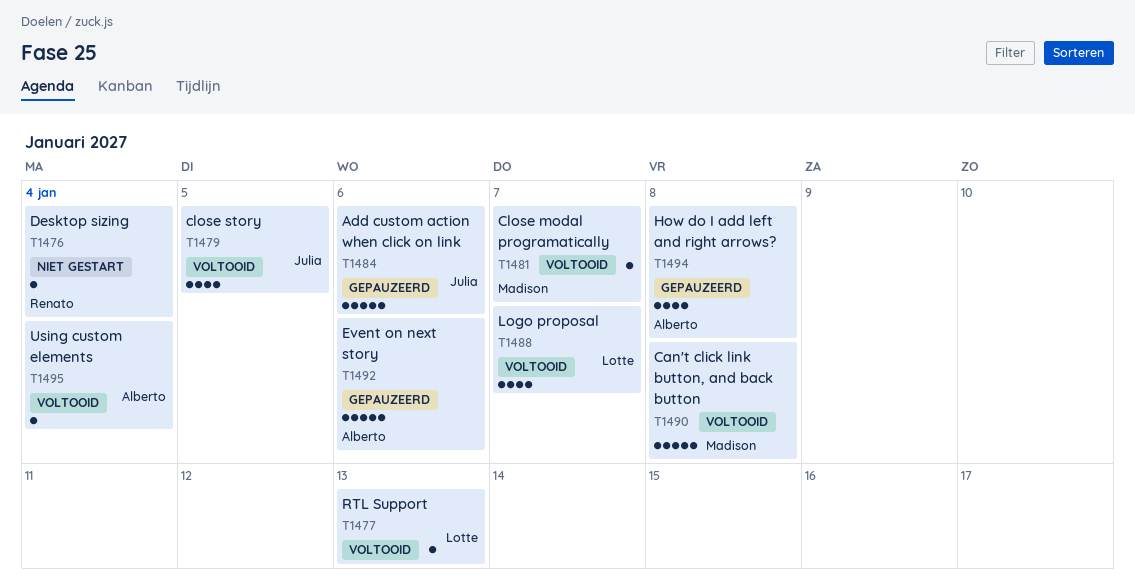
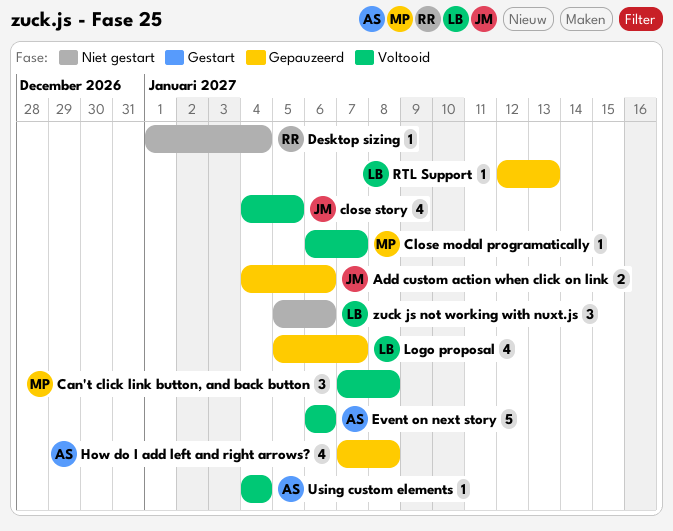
Add custom action when click on link, estimate: 5 -> 2
Can't click link button, and back button, estimate: 5 -> 3
Event on next story, status: Gepauzeerd -> Voltooid
Logo proposal, status: Voltooid -> Gepauzeerd
RTL Support, status: Voltooid -> Gepauzeerd
zuck js not working with nuxt.js: none -> present

